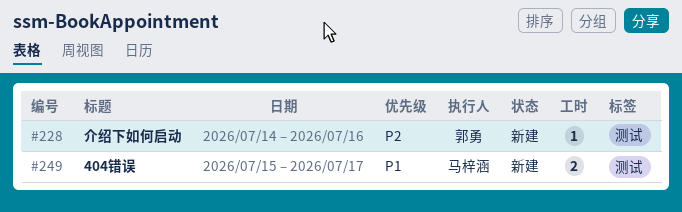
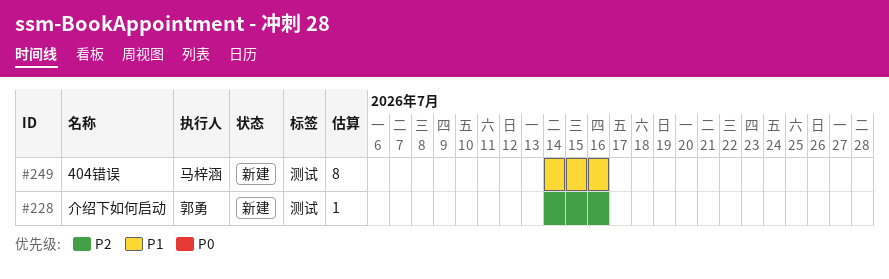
#249, estimate: 2 -> 8
#249, start: Jul 15 -> Jul 14
#249, due: Jul 17 -> Jul 16

